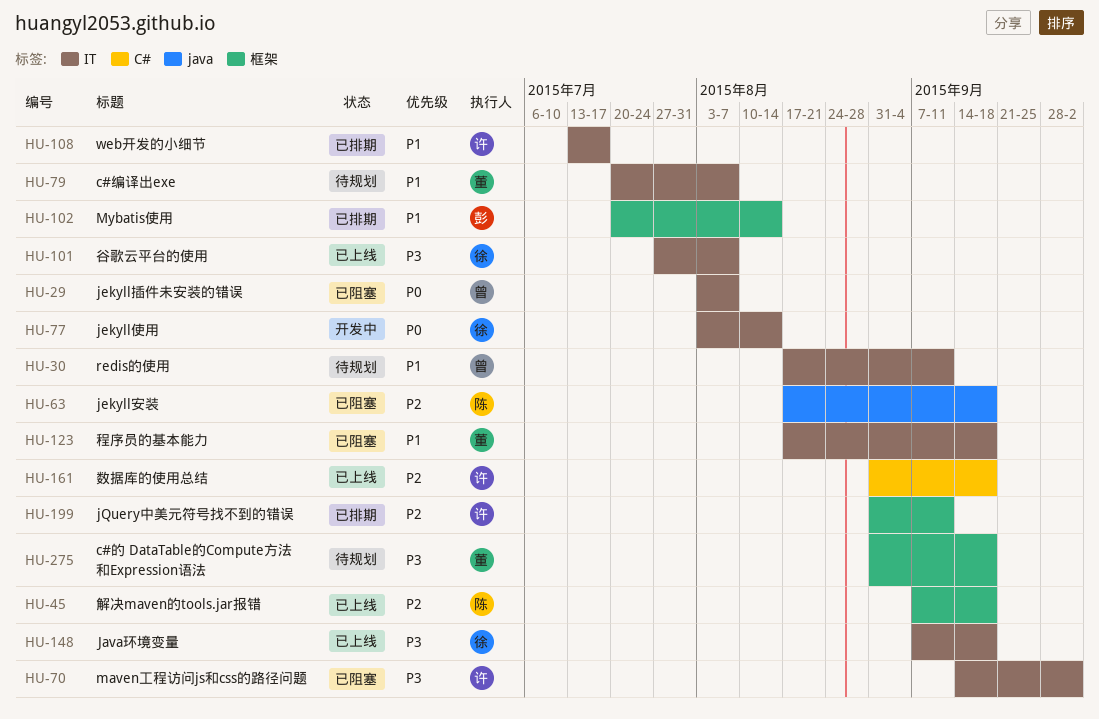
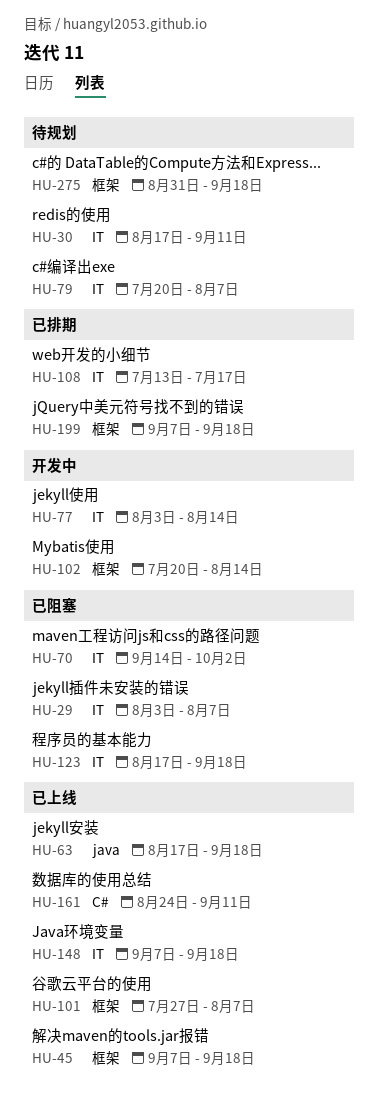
HU-63, status: 已阻塞 -> 已上线
HU-101, label: IT -> 框架
HU-102, status: 已排期 -> 开发中
HU-161, start: Aug 31 -> Aug 24
HU-161, due: Sep 18 -> Sep 11
HU-199, start: Aug 31 -> Sep 7
HU-199, due: Sep 11 -> Sep 18

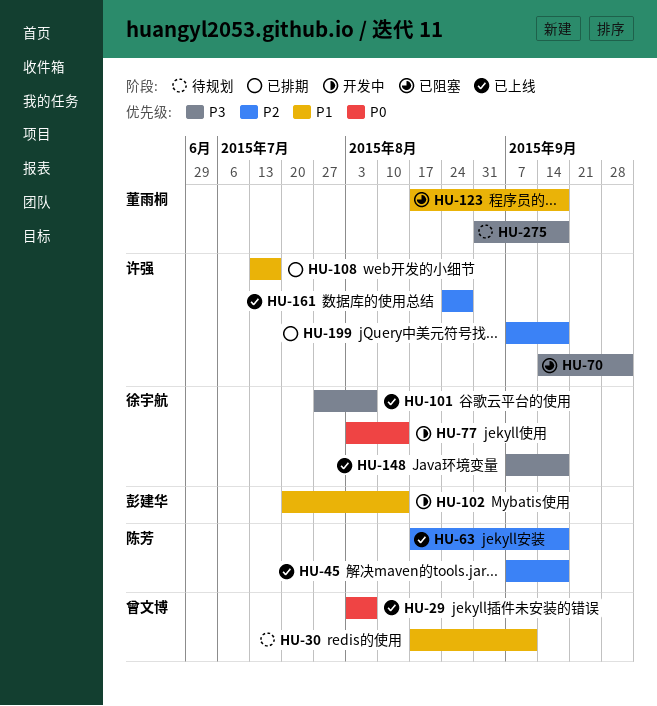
HU-29, status: 已阻塞 -> 已上线
HU-79: present -> none
HU-161, due: Sep 11 -> Aug 28

